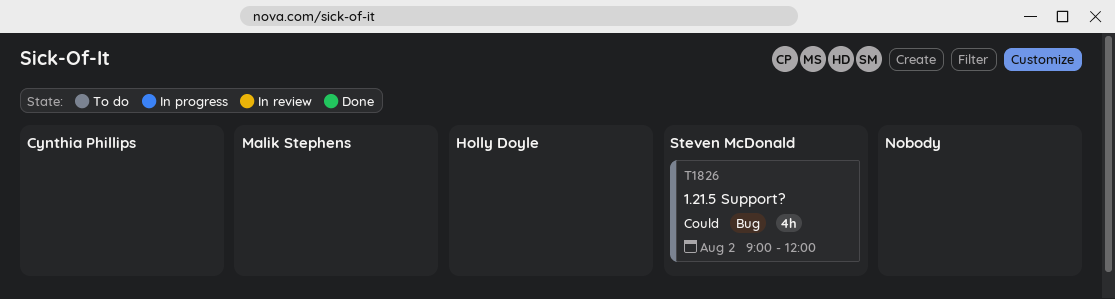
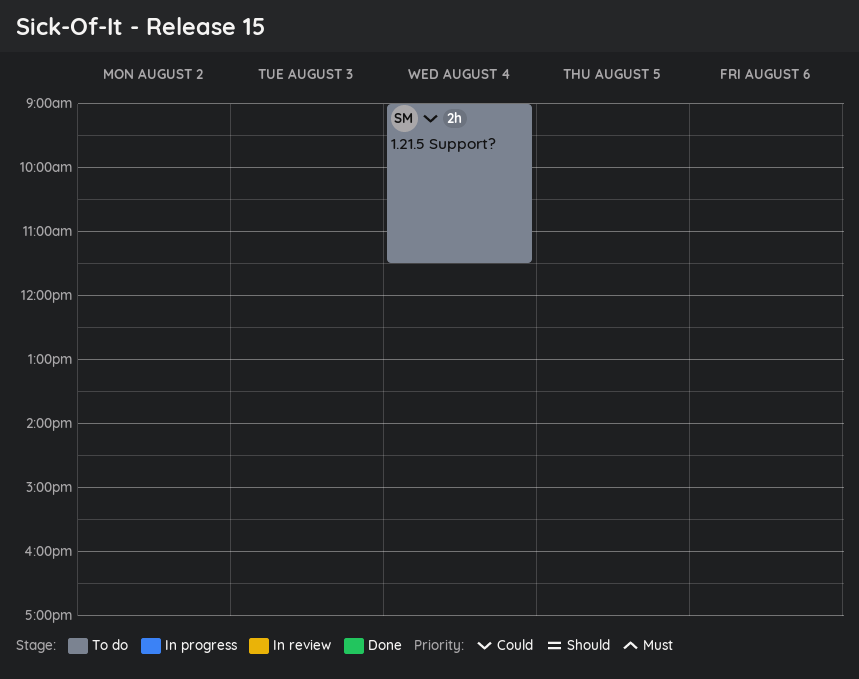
1.21.5 Support?, estimate: 4h -> 2h
1.21.5 Support?, day: Aug 2 -> Aug 4
1.21.5 Support?, ends: 12:00 -> 11:30

